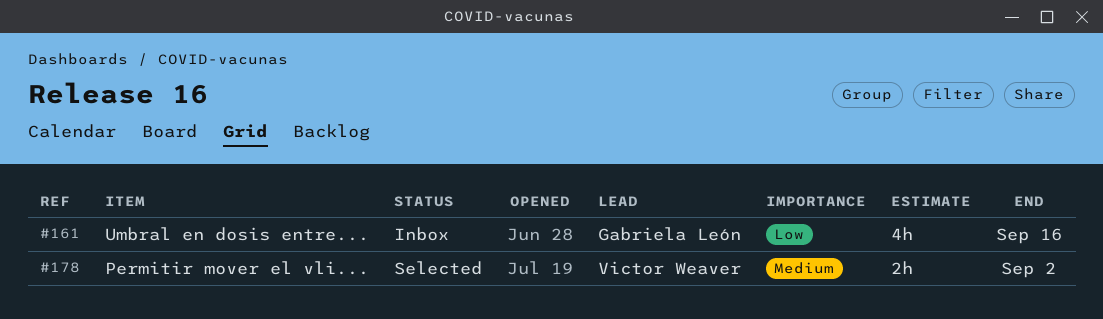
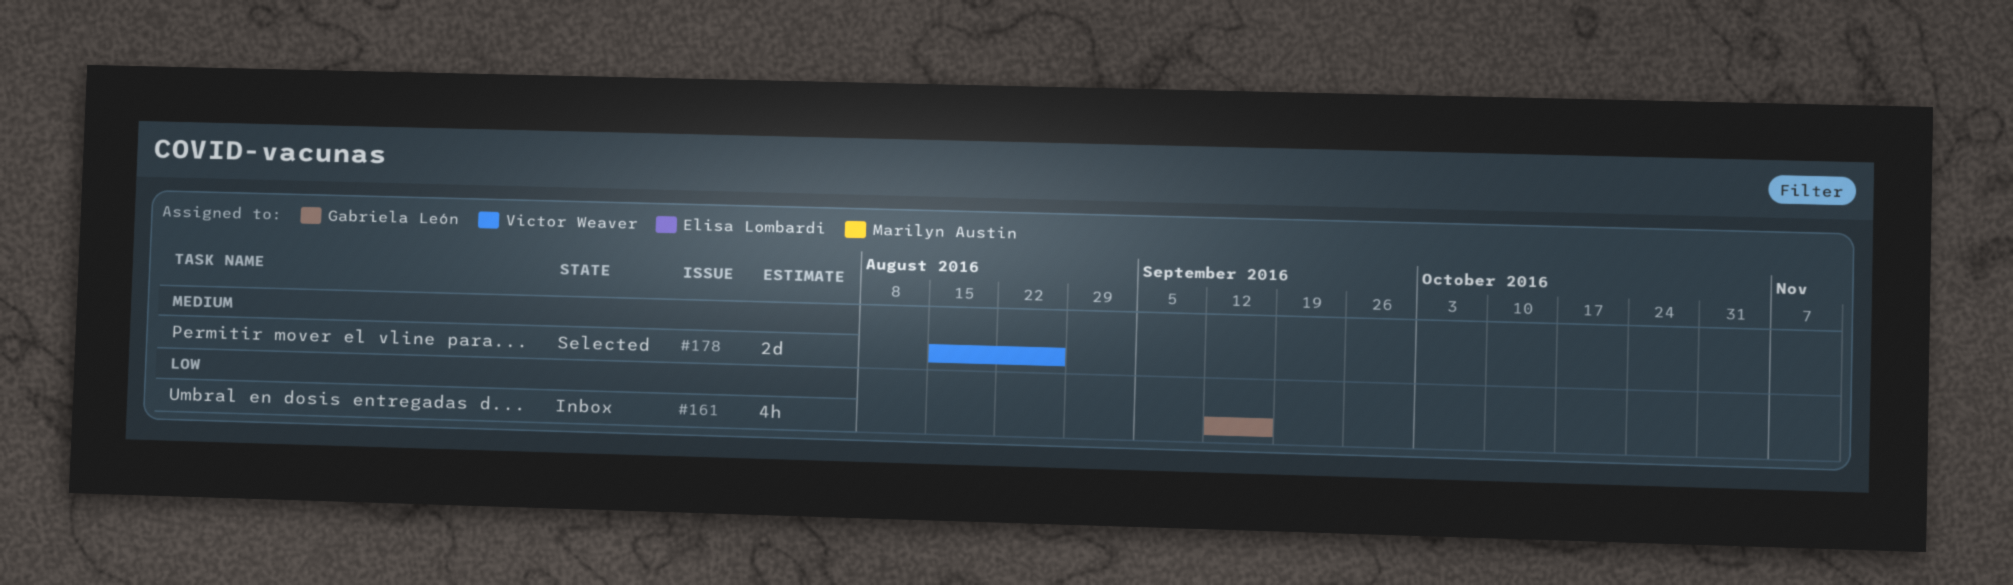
#178, estimate: 2h -> 2d
#178, due: Sep 2 -> Aug 26

